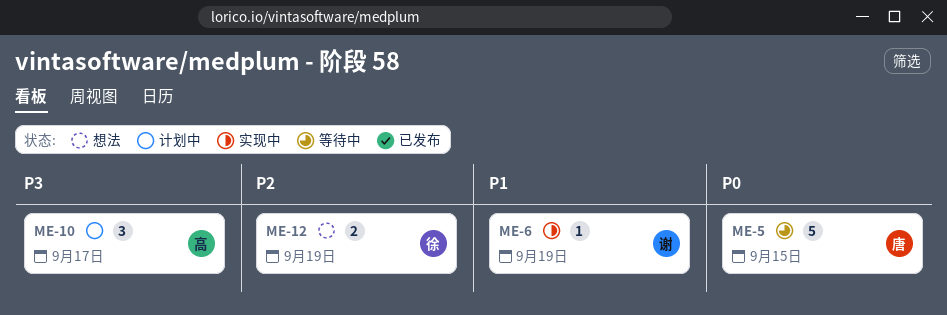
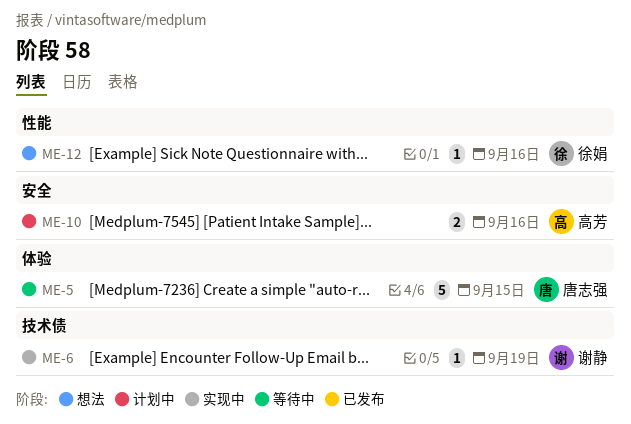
ME-10, estimate: 3 -> 2
ME-10, due: Sep 17 -> Sep 16
ME-12, estimate: 2 -> 1
ME-12, due: Sep 19 -> Sep 16

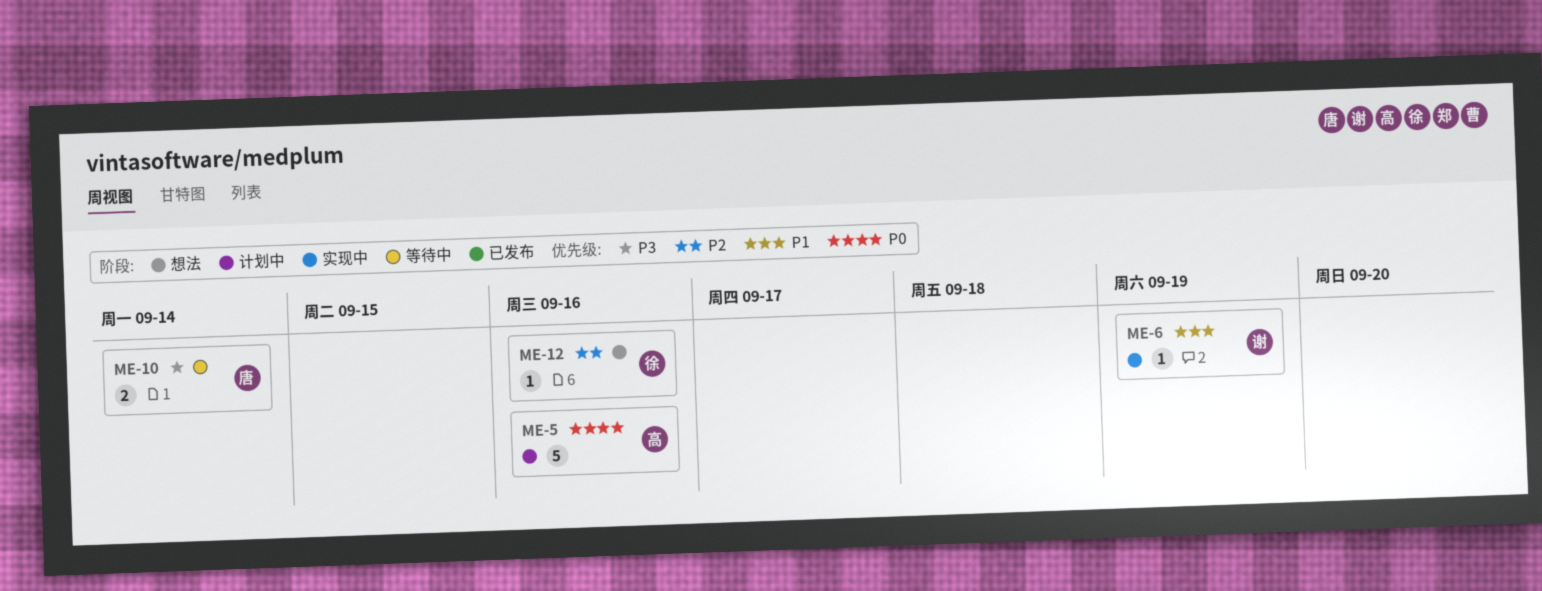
ME-5, status: 等待中 -> 计划中
ME-5, owner: 唐志强 -> 高芳
ME-5, due: Sep 15 -> Sep 16
ME-10, status: 计划中 -> 等待中
ME-10, owner: 高芳 -> 唐志强
ME-10, due: Sep 16 -> Sep 14

